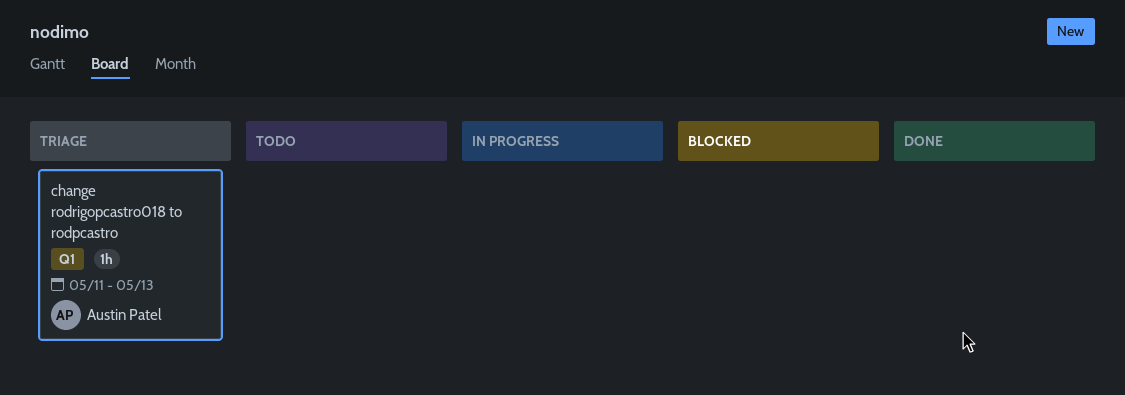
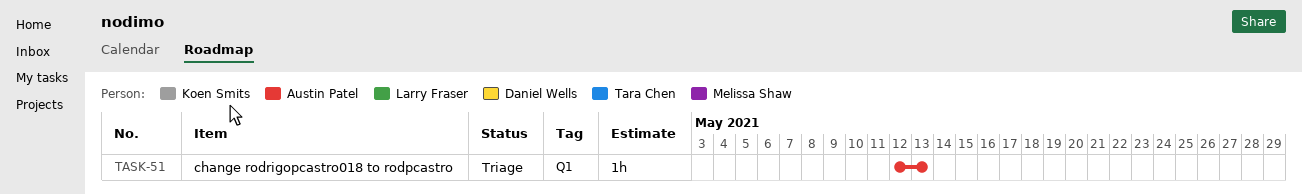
change rodrigopcastro018 to rodpcastro, start: May 11 -> May 12

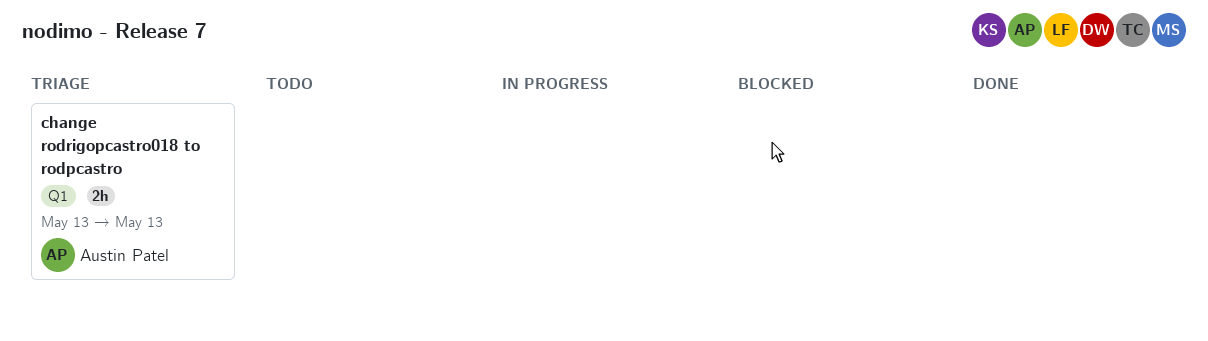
change rodrigopcastro018 to rodpcastro, estimate: 1h -> 2h
change rodrigopcastro018 to rodpcastro, start: May 12 -> May 13

